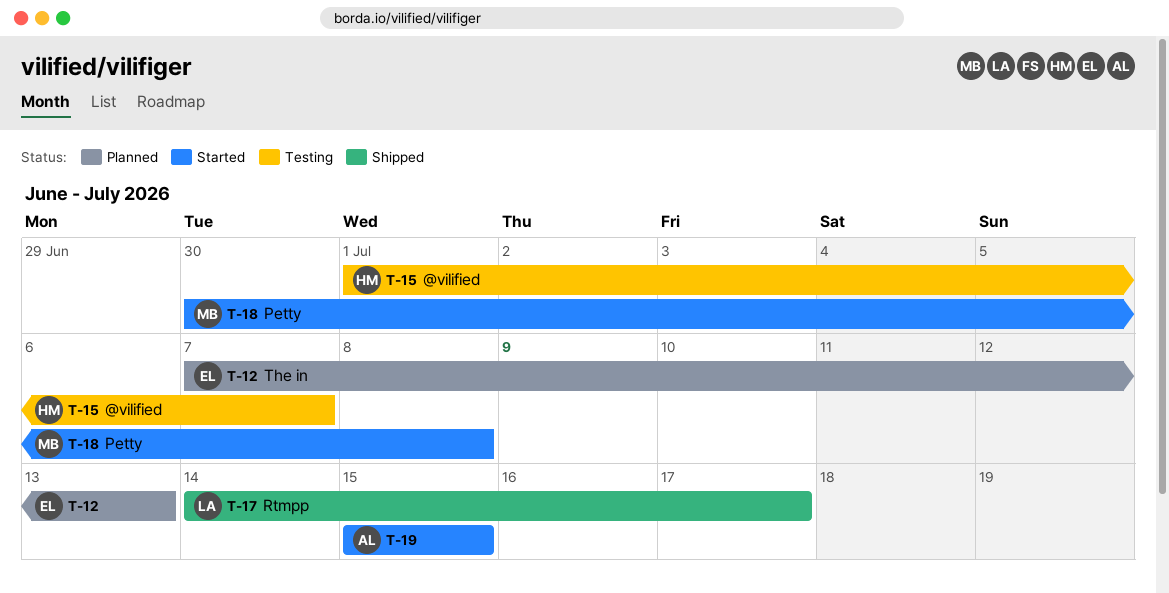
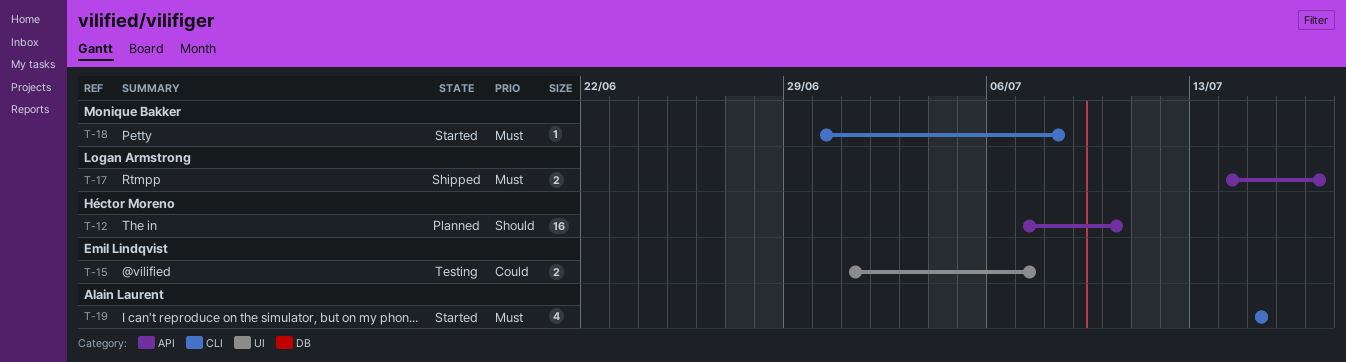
T-12, owner: Emil Lindqvist -> Héctor Moreno
T-12, due: Jul 13 -> Jul 10
T-15, owner: Héctor Moreno -> Emil Lindqvist

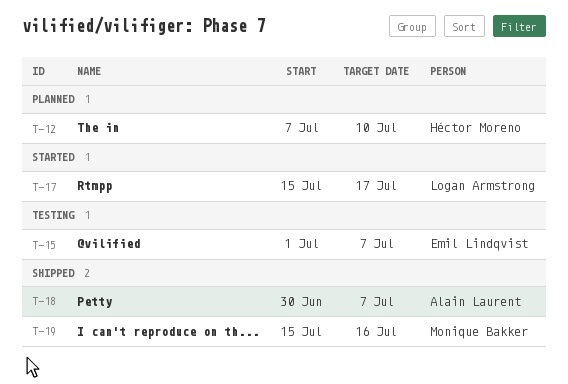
T-17, status: Shipped -> Started
T-17, start: Jul 14 -> Jul 15
T-18, status: Started -> Shipped
T-18, owner: Monique Bakker -> Alain Laurent
T-18, due: Jul 8 -> Jul 7
T-19, status: Started -> Shipped
T-19, owner: Alain Laurent -> Monique Bakker
T-19, due: Jul 15 -> Jul 16

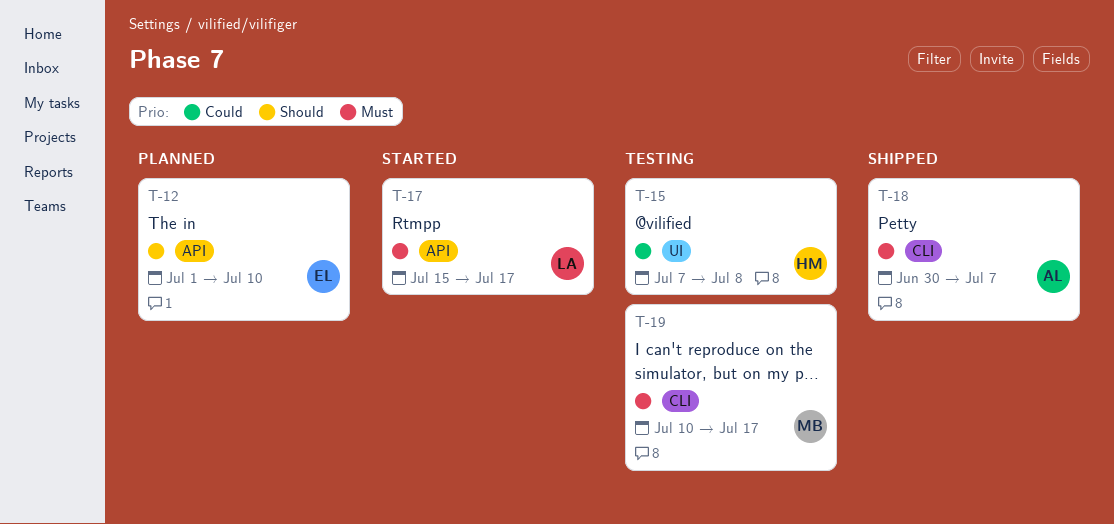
T-12, owner: Héctor Moreno -> Emil Lindqvist
T-12, start: Jul 7 -> Jul 1
T-15, owner: Emil Lindqvist -> Héctor Moreno
T-15, start: Jul 1 -> Jul 7
T-15, due: Jul 7 -> Jul 8
T-19, status: Shipped -> Testing
T-19, start: Jul 15 -> Jul 10
T-19, due: Jul 16 -> Jul 17

